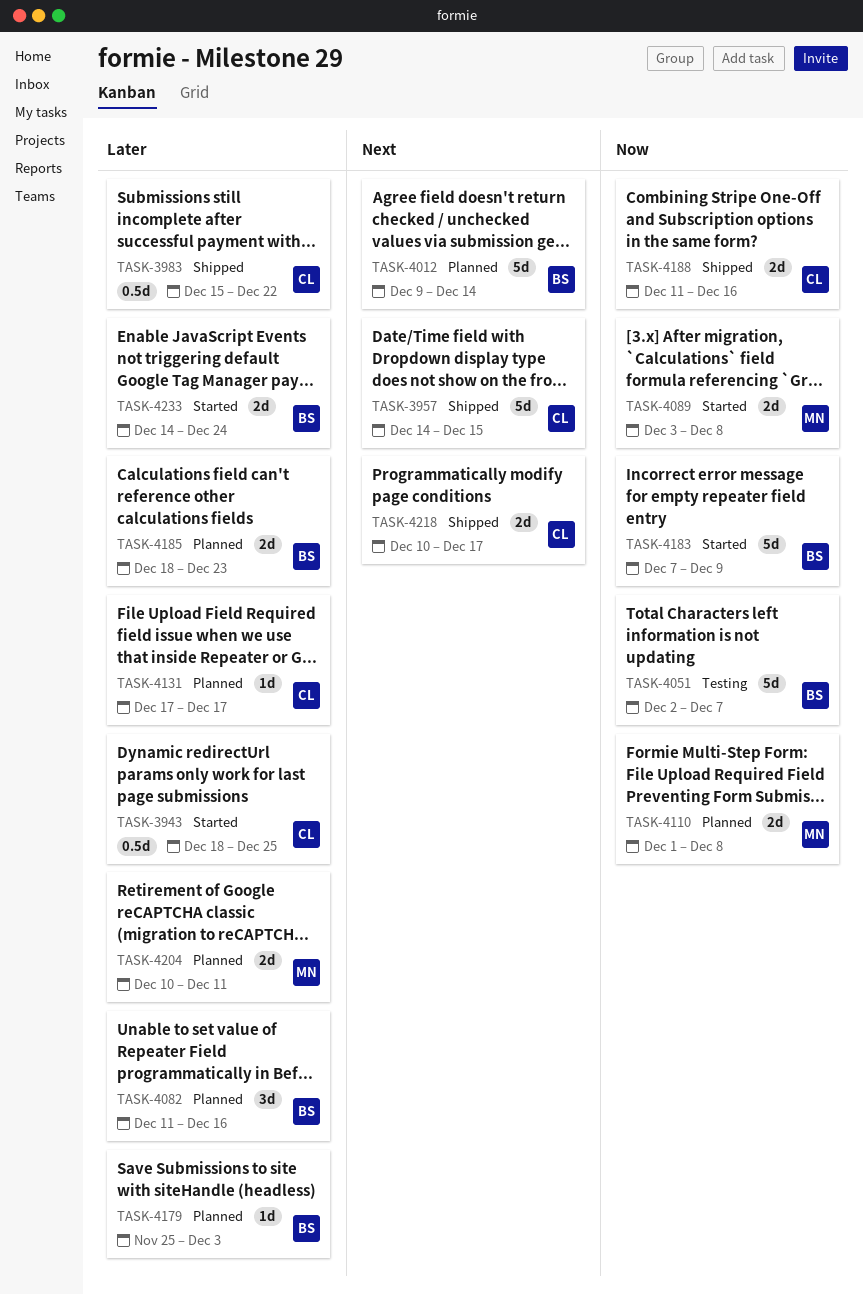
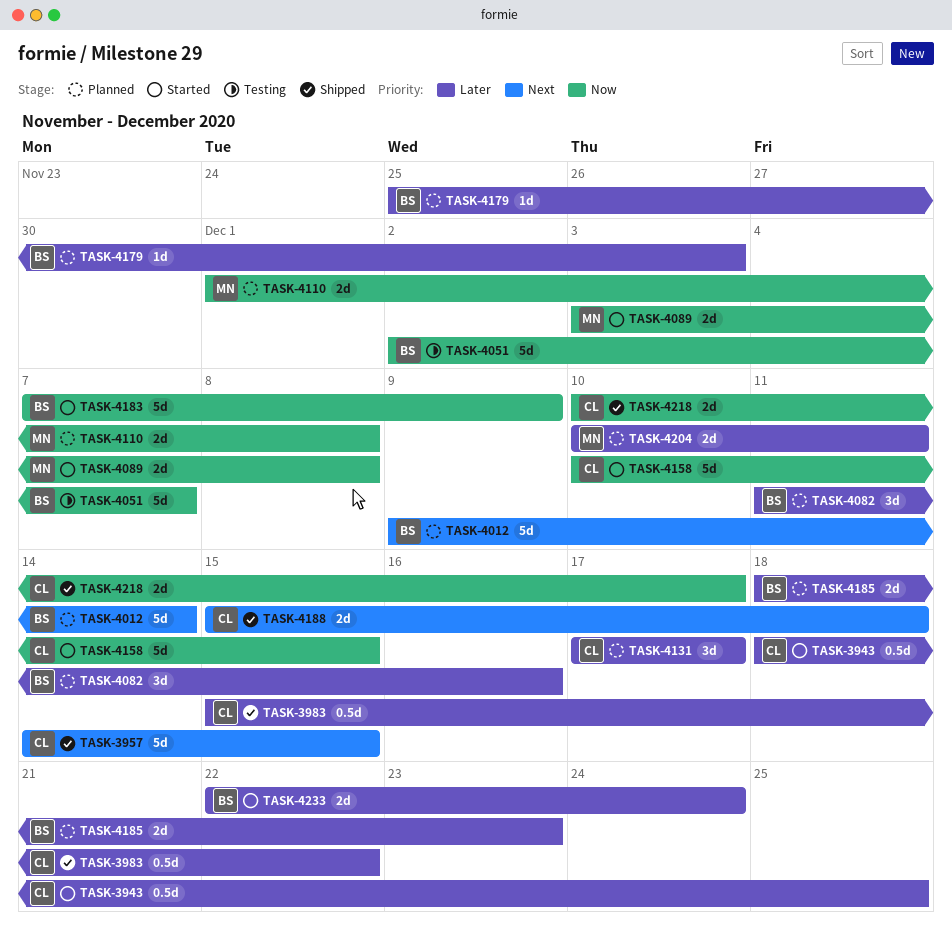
TASK-4131, estimate: 1d -> 3d
TASK-4158: none -> present
TASK-4188, priority: Now -> Next
TASK-4188, start: Dec 11 -> Dec 15
TASK-4188, due: Dec 16 -> Dec 18
TASK-4218, priority: Next -> Now
TASK-4233, start: Dec 14 -> Dec 22

